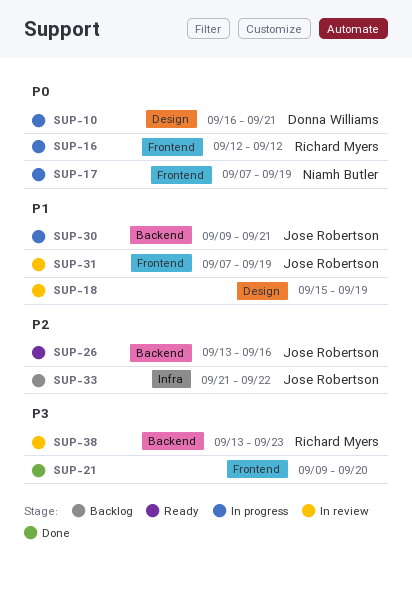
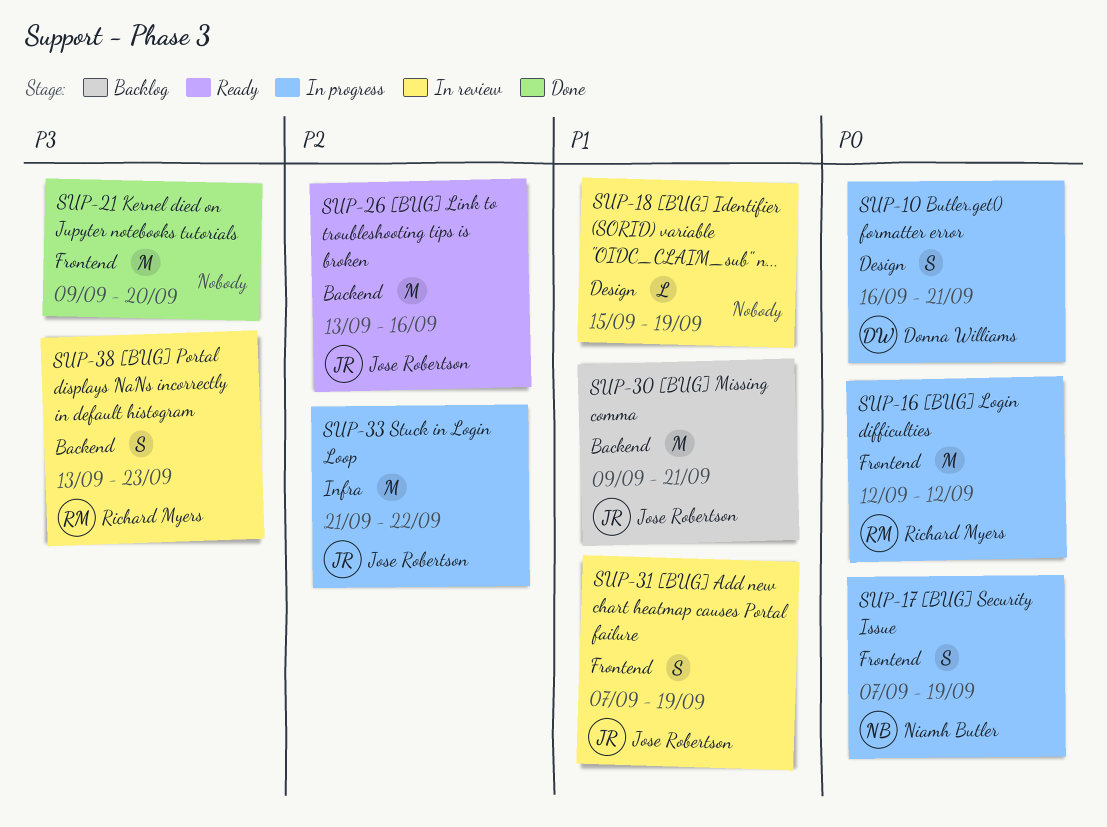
SUP-30, status: In progress -> Backlog
SUP-33, status: Backlog -> In progress

